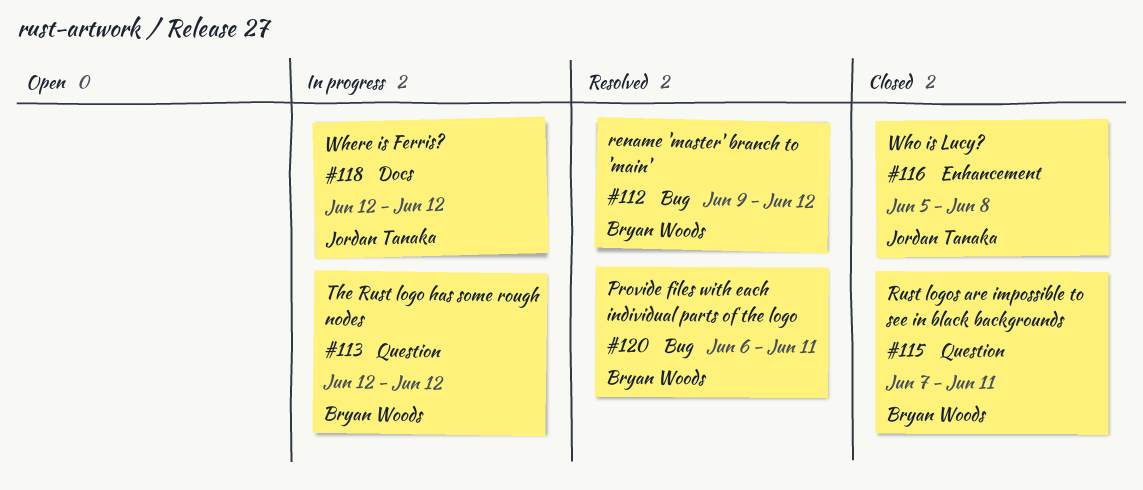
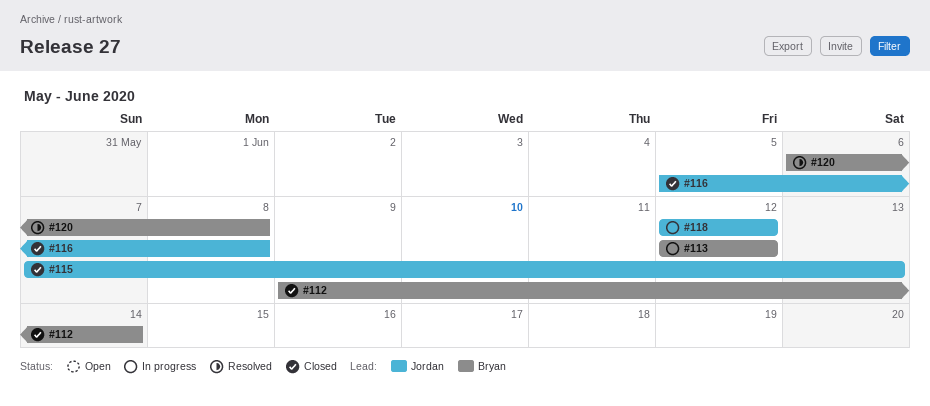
#112, status: Resolved -> Closed
#112, due: Jun 12 -> Jun 14
#115, owner: Bryan Woods -> Jordan Tanaka
#115, due: Jun 11 -> Jun 13
#120, due: Jun 11 -> Jun 8

